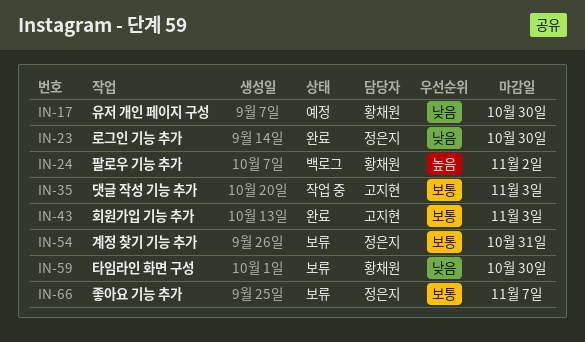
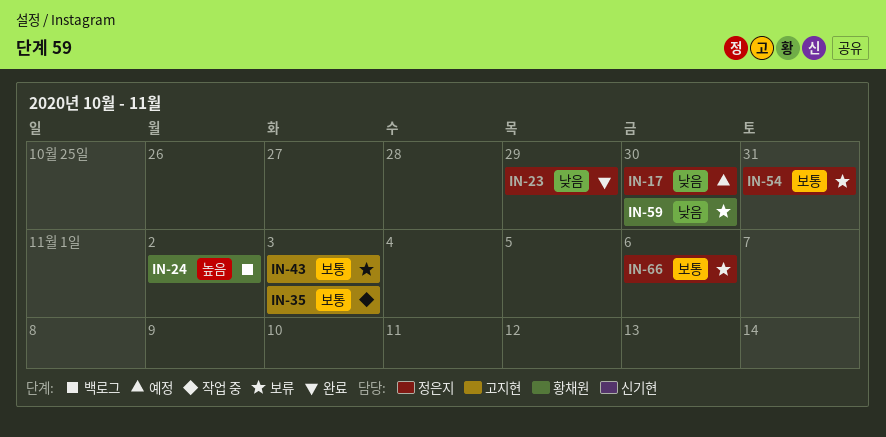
IN-17, owner: 황채원 -> 정은지
IN-23, due: Oct 30 -> Oct 29
IN-43, status: 완료 -> 보류
IN-66, due: Nov 7 -> Nov 6

